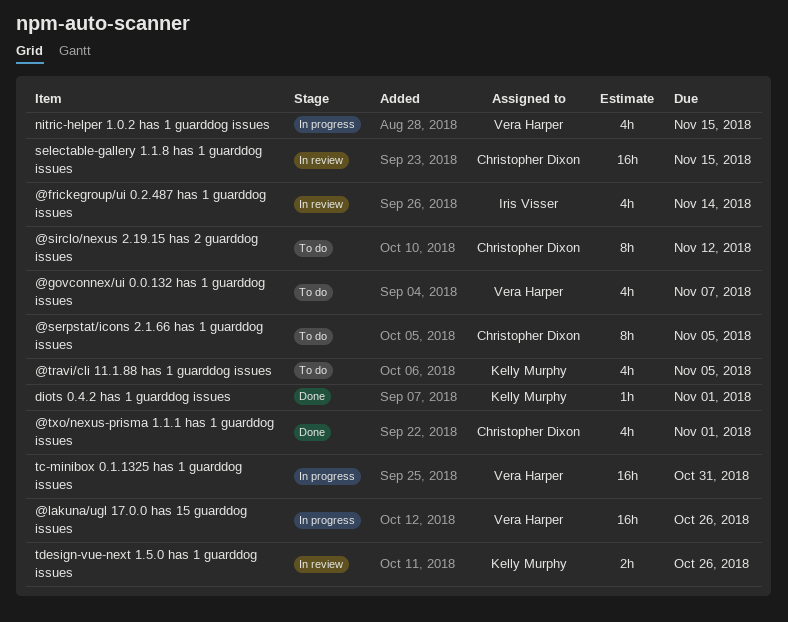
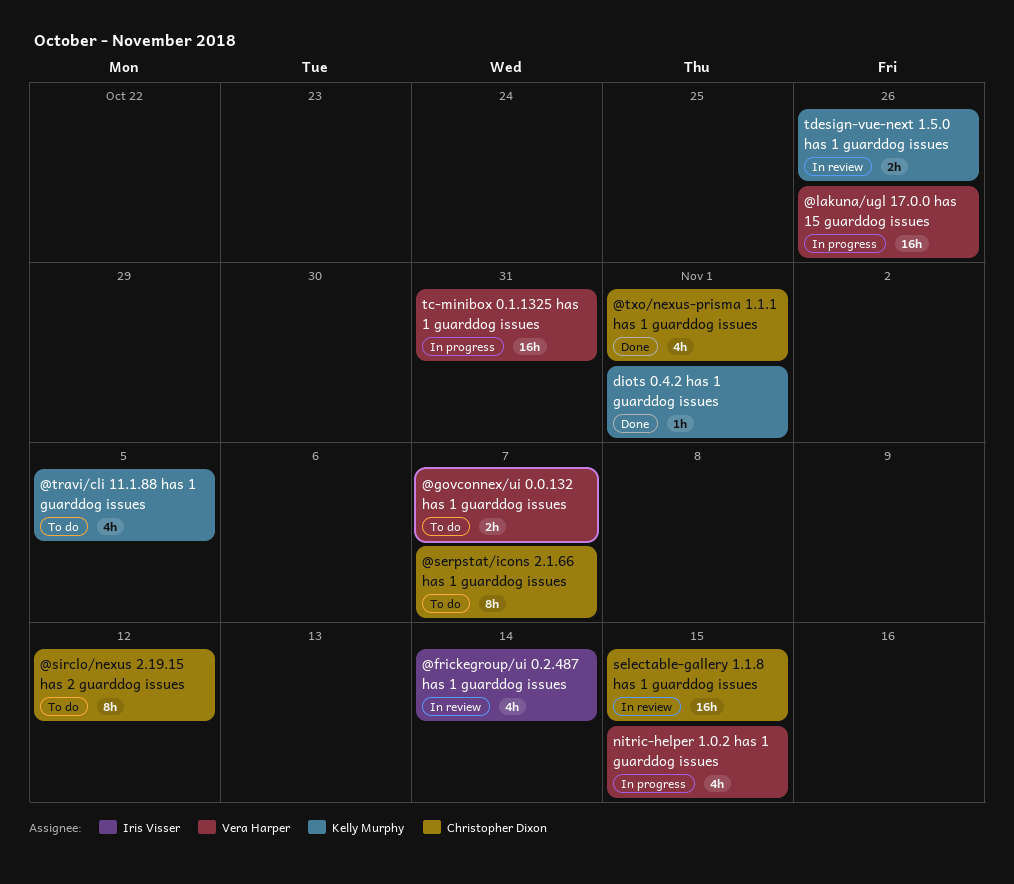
@govconnex/ui 0.0.132 has 1 guarddog issues, estimate: 4h -> 2h
@serpstat/icons 2.1.66 has 1 guarddog issues, due: Nov 5 -> Nov 7

